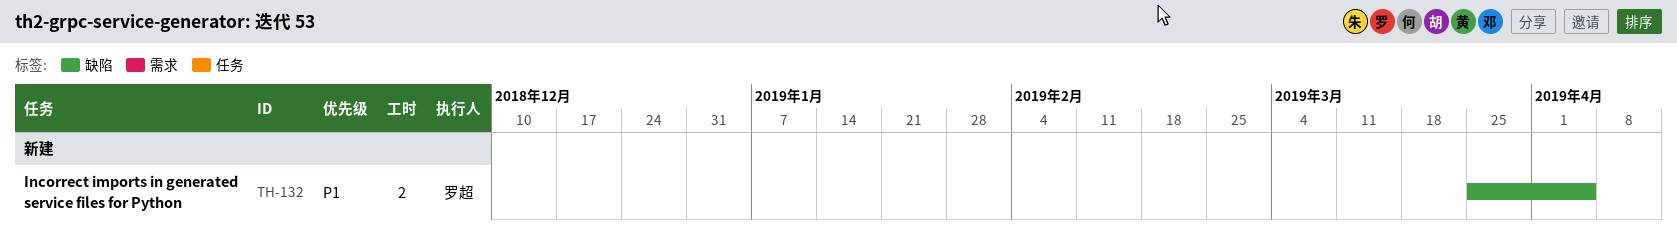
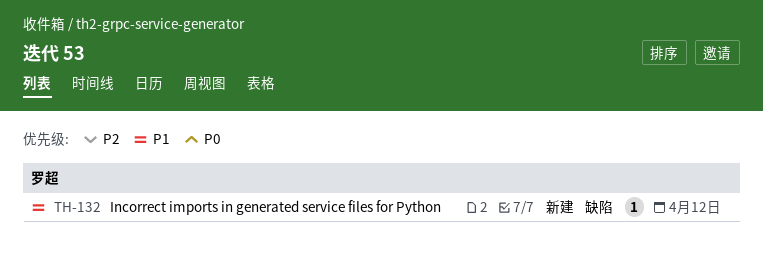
TH-132, estimate: 2 -> 1
TH-132, due: Apr 5 -> Apr 12

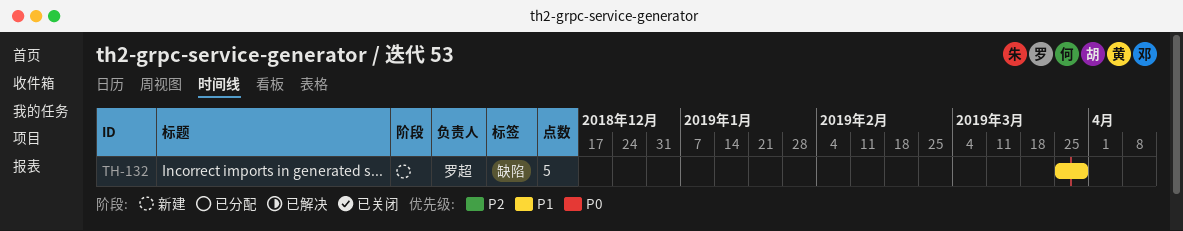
TH-132, estimate: 1 -> 5
TH-132, due: Apr 12 -> Mar 29

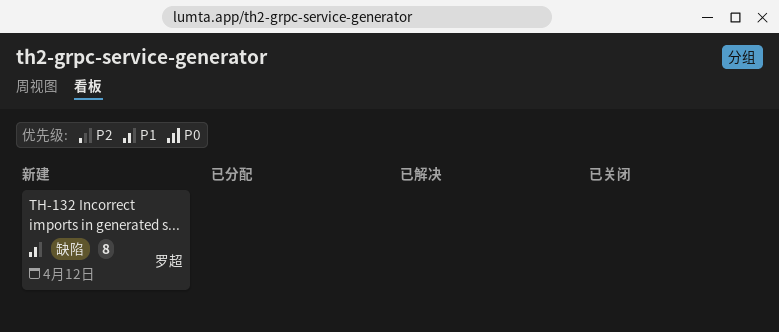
TH-132, estimate: 5 -> 8
TH-132, due: Mar 29 -> Apr 12

